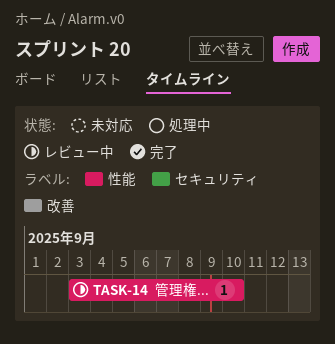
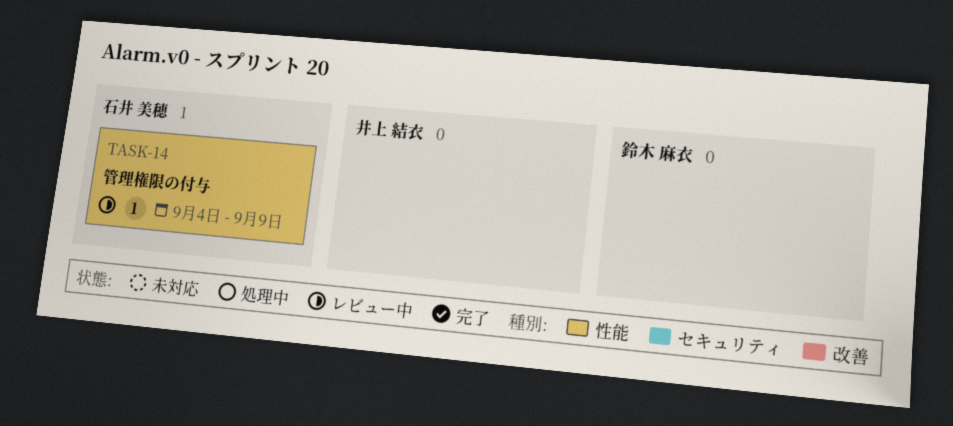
TASK-14, start: Sep 3 -> Sep 4
TASK-14, due: Sep 10 -> Sep 9

